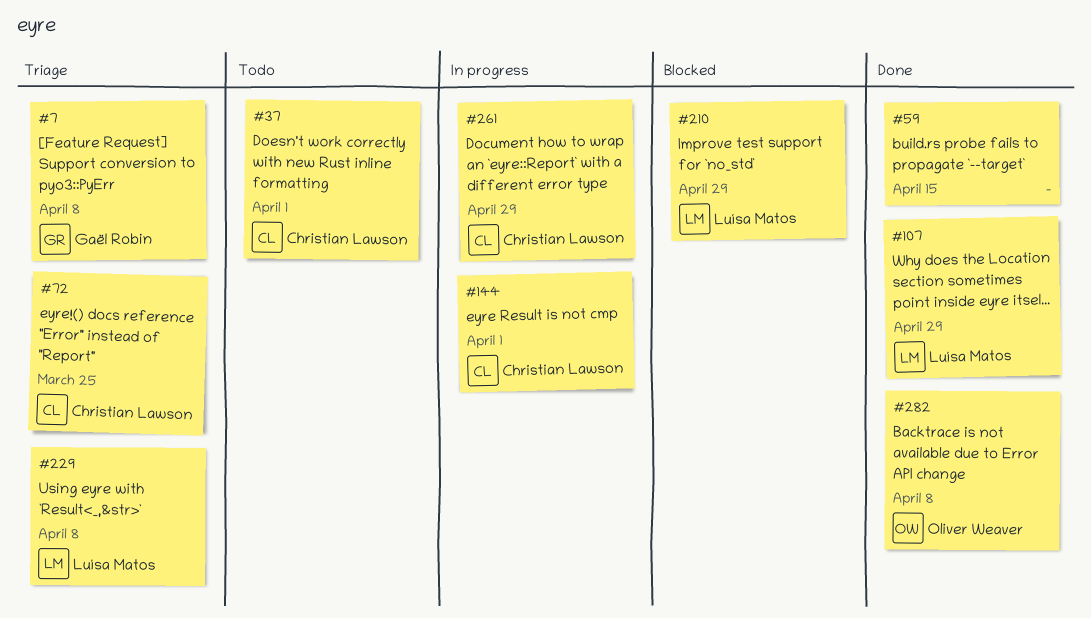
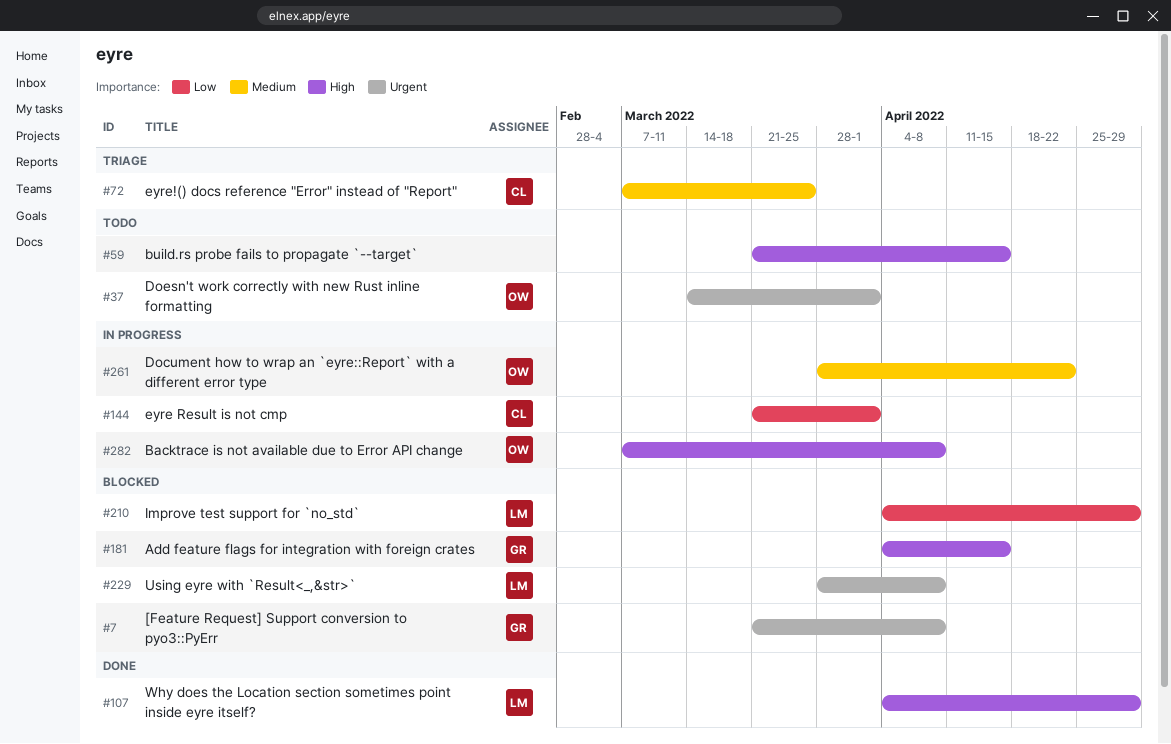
#7, status: Triage -> Blocked
#37, owner: Christian Lawson -> Oliver Weaver
#59, status: Done -> Todo
#181: none -> present
#229, status: Triage -> Blocked
#261, owner: Christian Lawson -> Oliver Weaver
#261, due: Apr 29 -> Apr 22
#282, status: Done -> In progress

